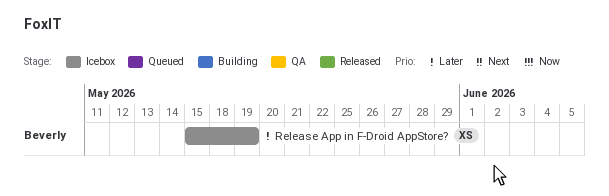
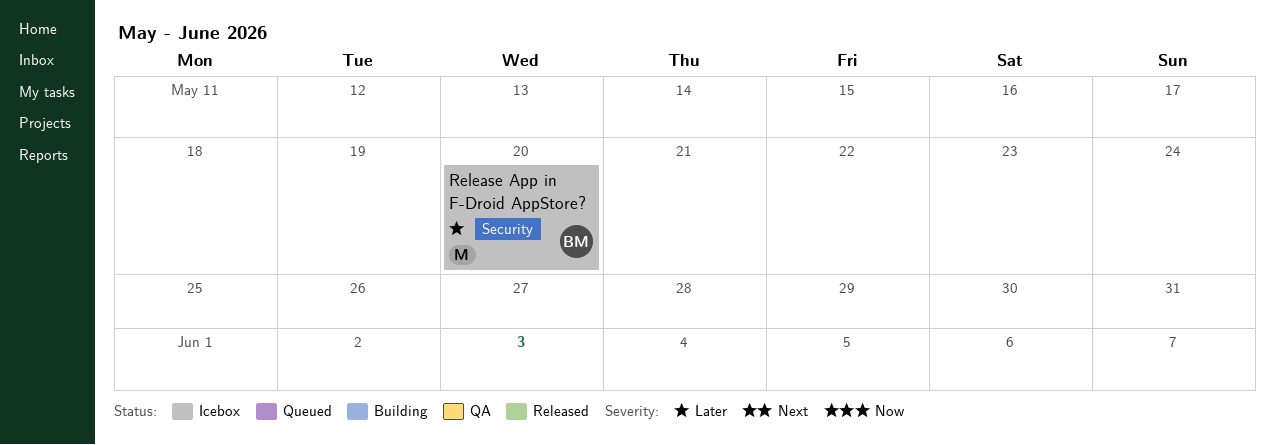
Release App in F-Droid AppStore?, estimate: XS -> M
Release App in F-Droid AppStore?, due: May 19 -> May 20

